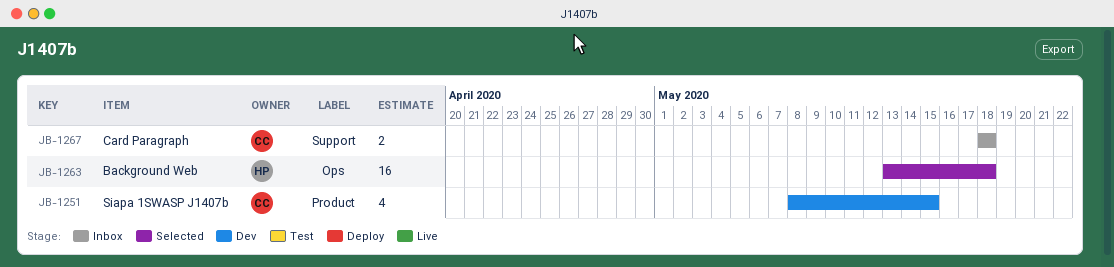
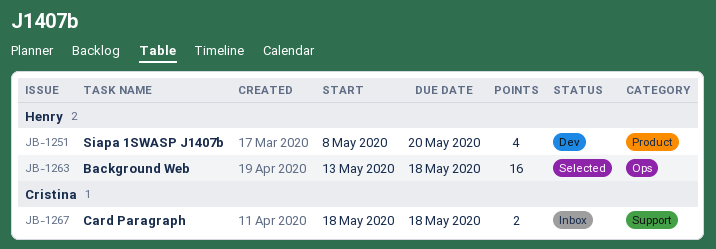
JB-1251, owner: Cristina -> Henry
JB-1251, due: May 15 -> May 20

